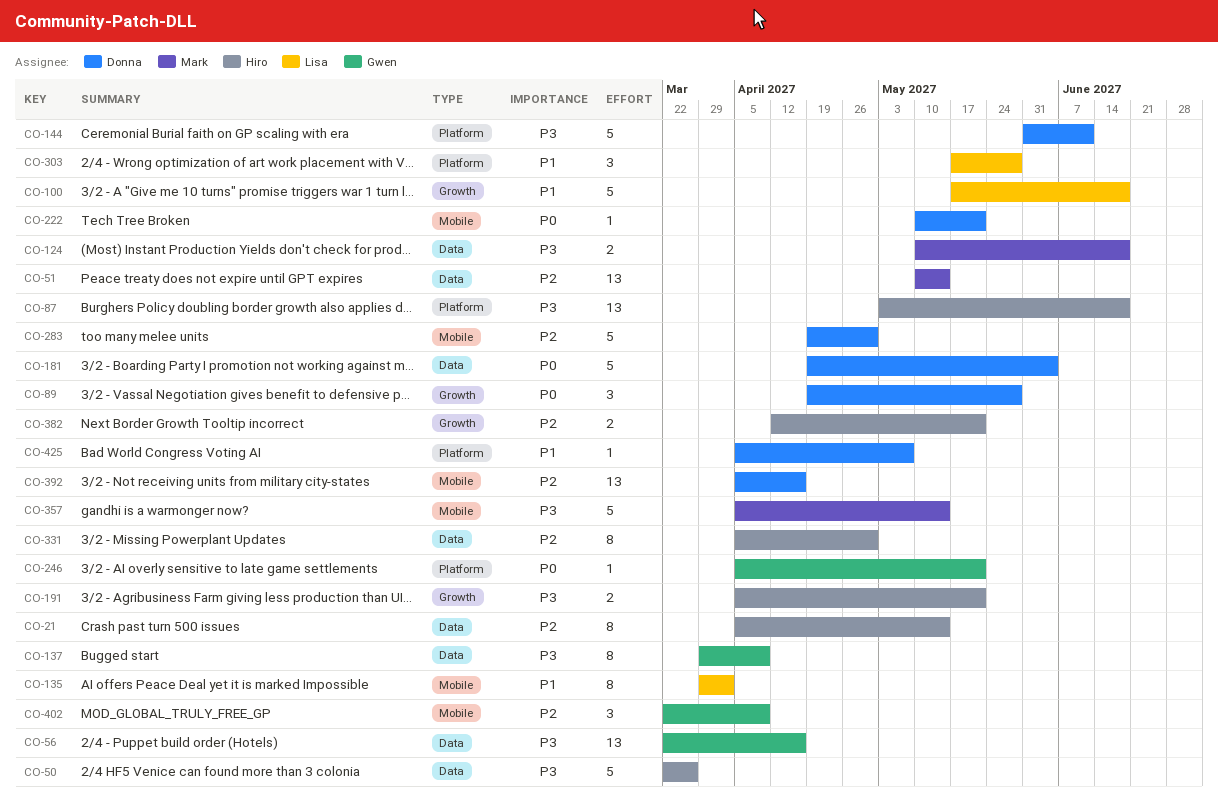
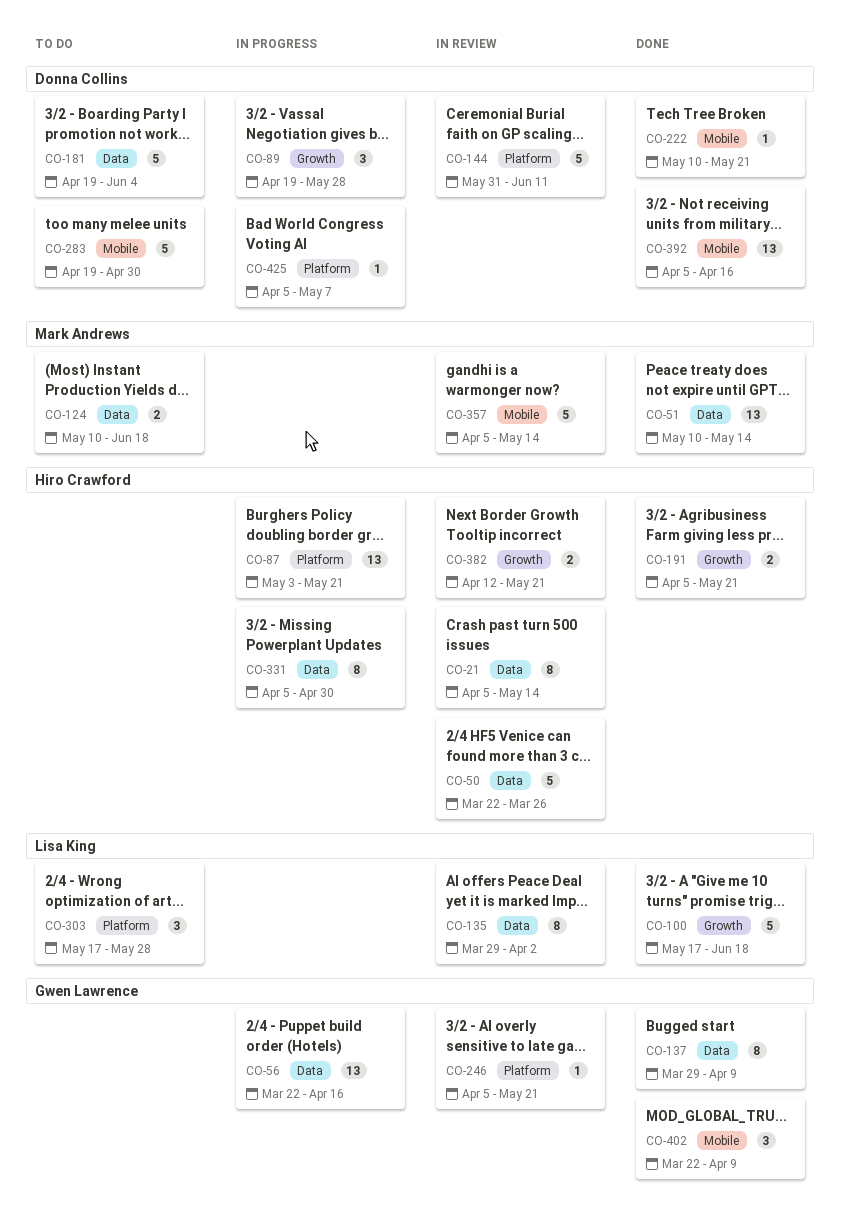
CO-87, due: Jun 18 -> May 21
CO-135, label: Mobile -> Data

